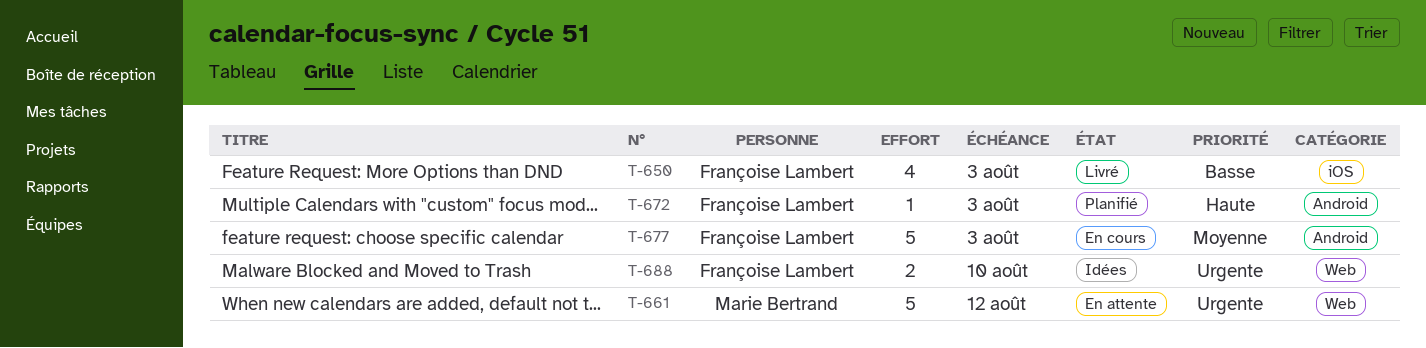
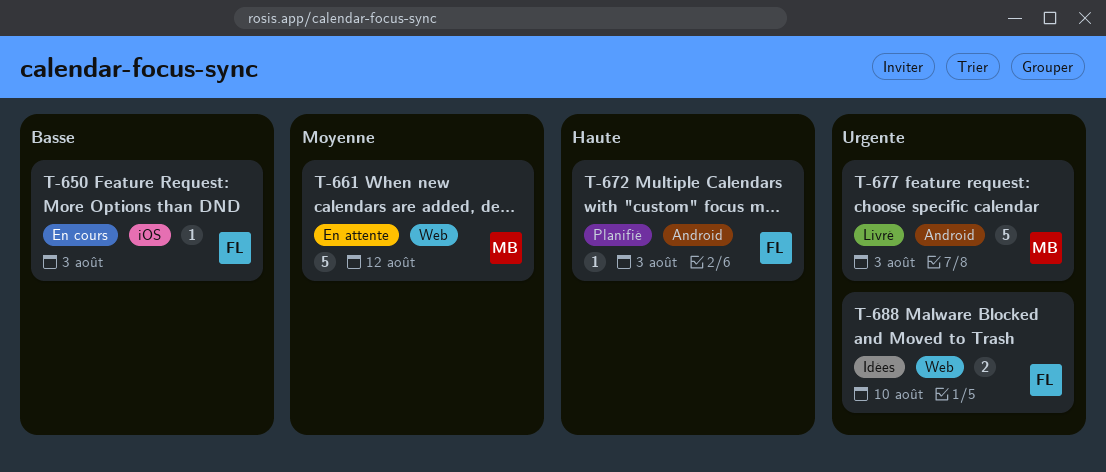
T-650, status: Livré -> En cours
T-650, estimate: 4 -> 1
T-661, priority: Urgente -> Moyenne
T-677, status: En cours -> Livré
T-677, owner: Françoise Lambert -> Marie Bertrand
T-677, priority: Moyenne -> Urgente

